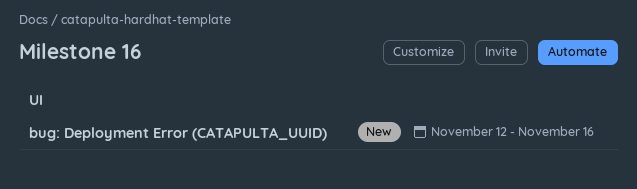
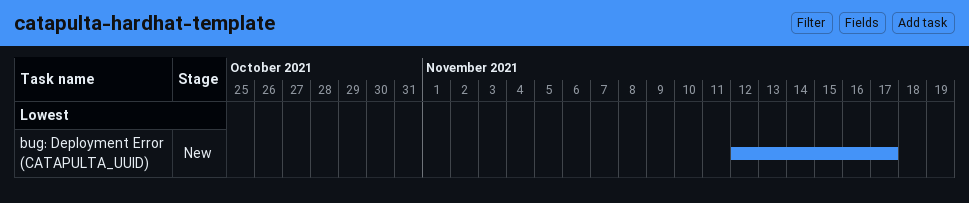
bug: Deployment Error (CATAPULTA_UUID), due: Nov 16 -> Nov 17

